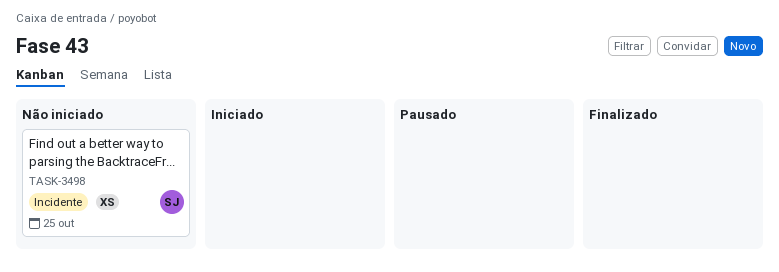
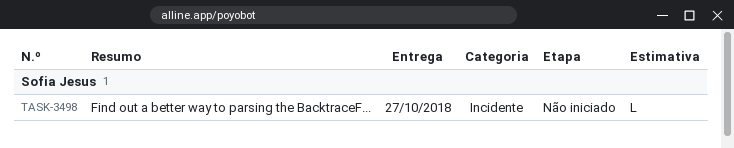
TASK-3498, estimate: XS -> L
TASK-3498, due: Oct 25 -> Oct 27

